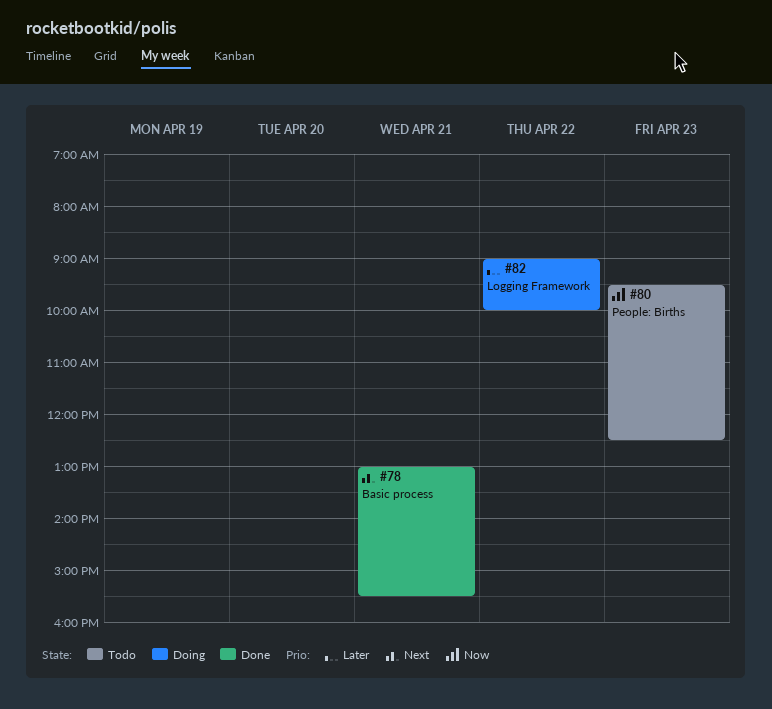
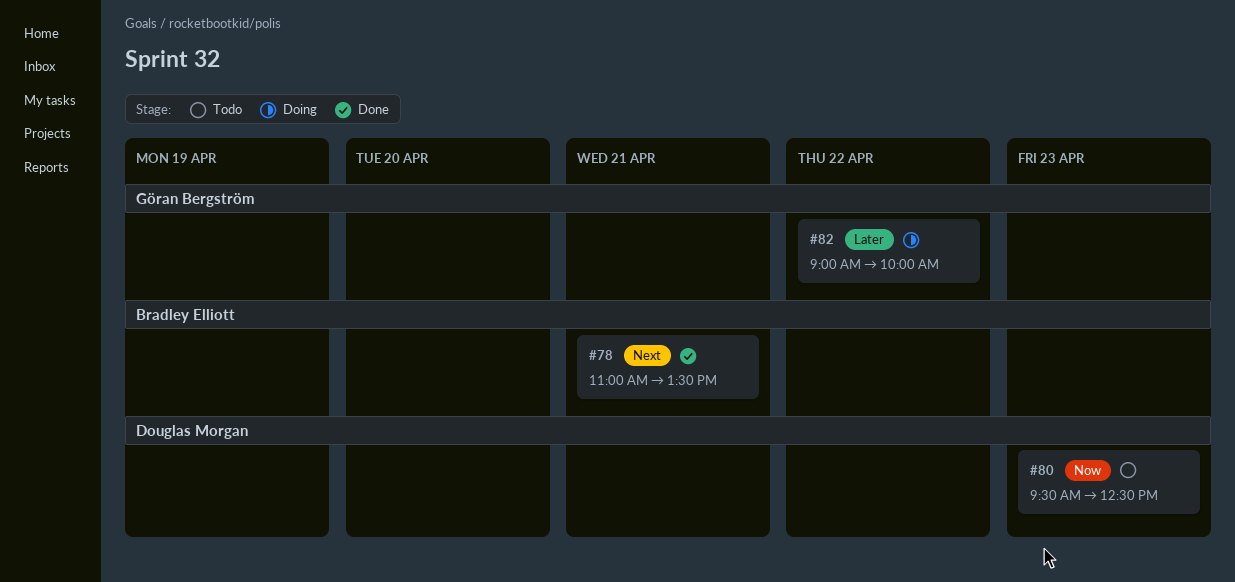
#78, begins: 13:00 -> 11:00
#78, ends: 15:30 -> 13:30

